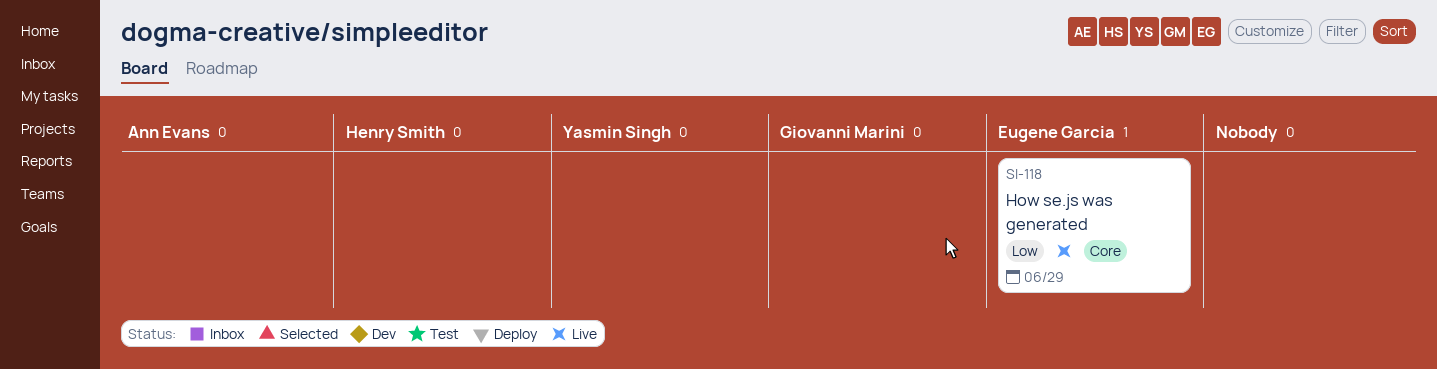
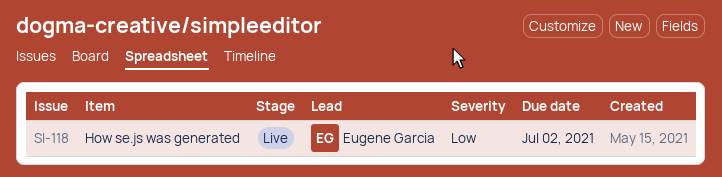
SI-118, due: Jun 29 -> Jul 2

